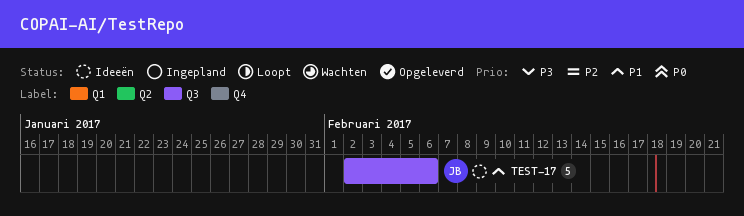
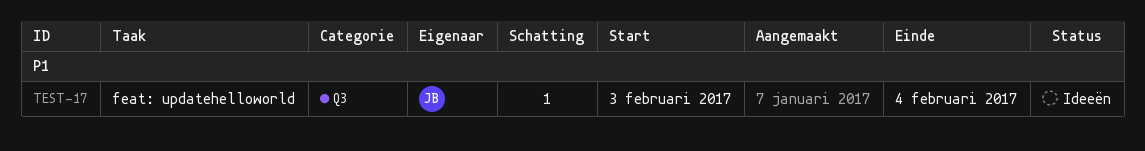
TEST-17, estimate: 5 -> 1
TEST-17, start: Feb 2 -> Feb 3
TEST-17, due: Feb 6 -> Feb 4

